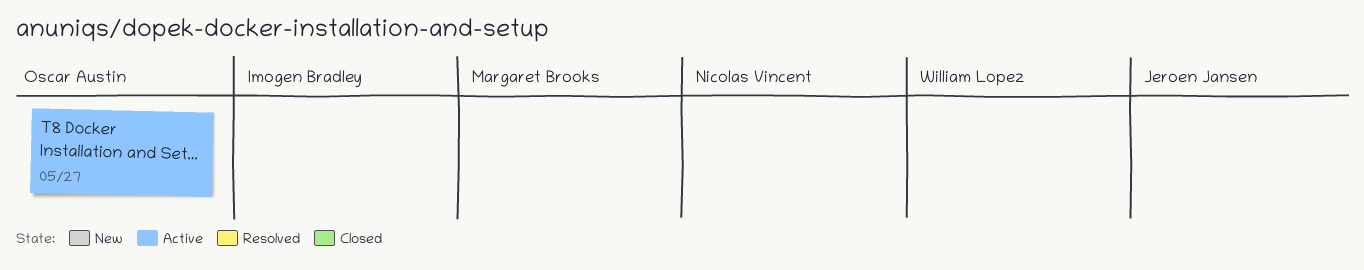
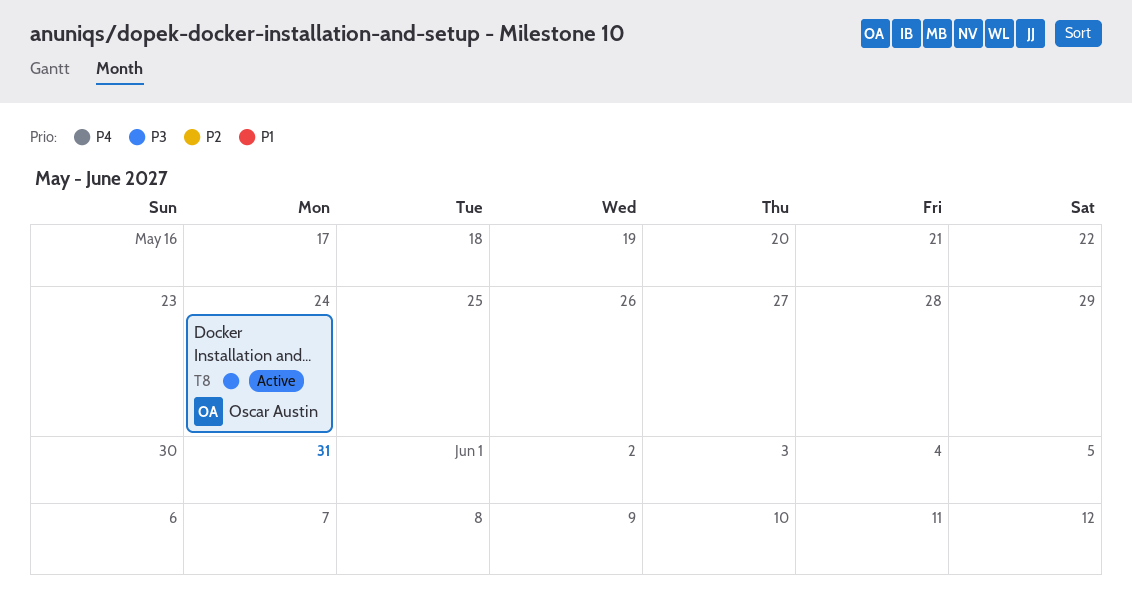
T8, due: May 27 -> May 24

